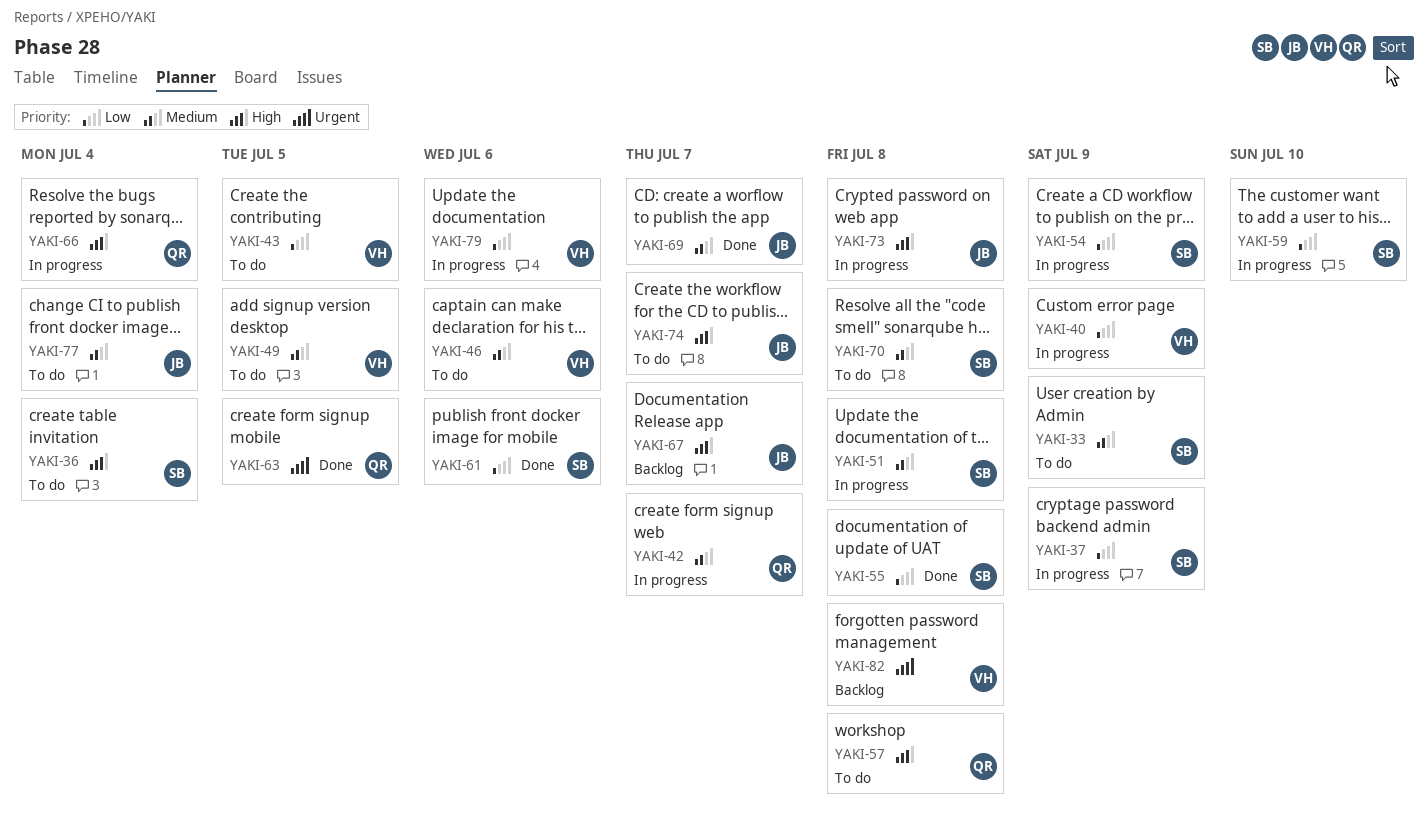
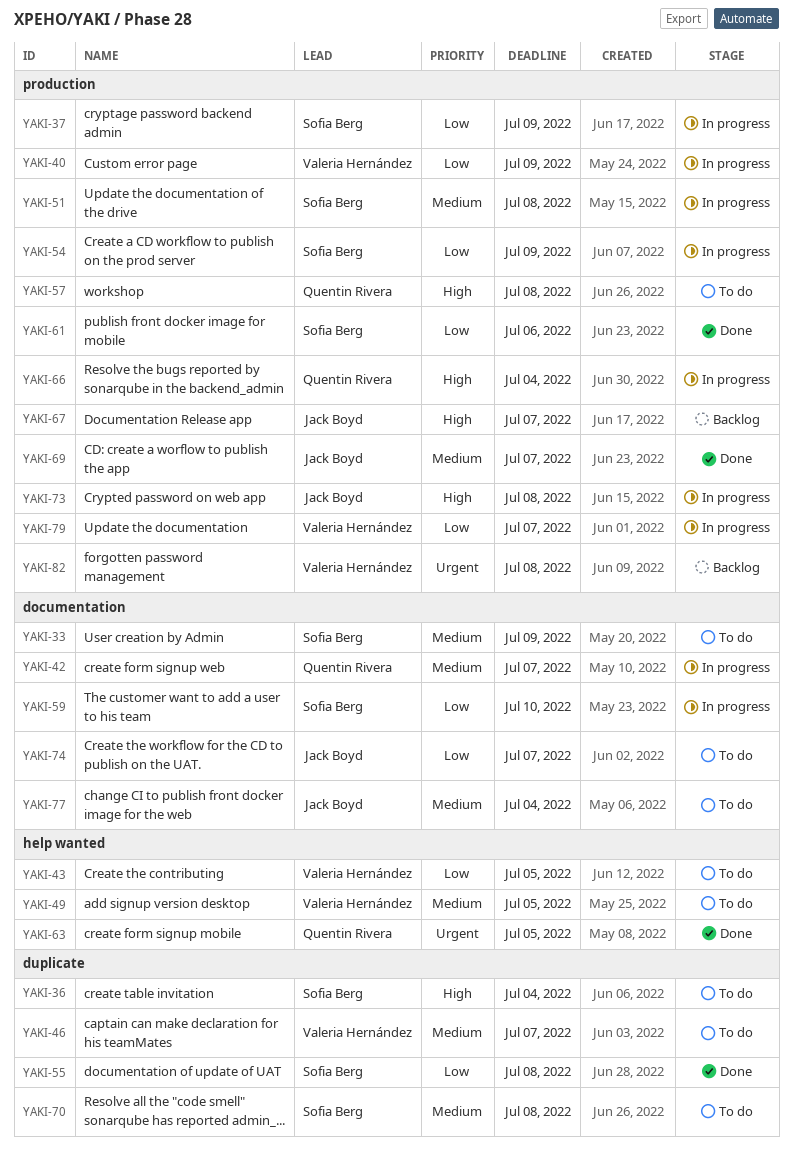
YAKI-46, due: Jul 6 -> Jul 7
YAKI-74, priority: High -> Low
YAKI-79, due: Jul 6 -> Jul 7

